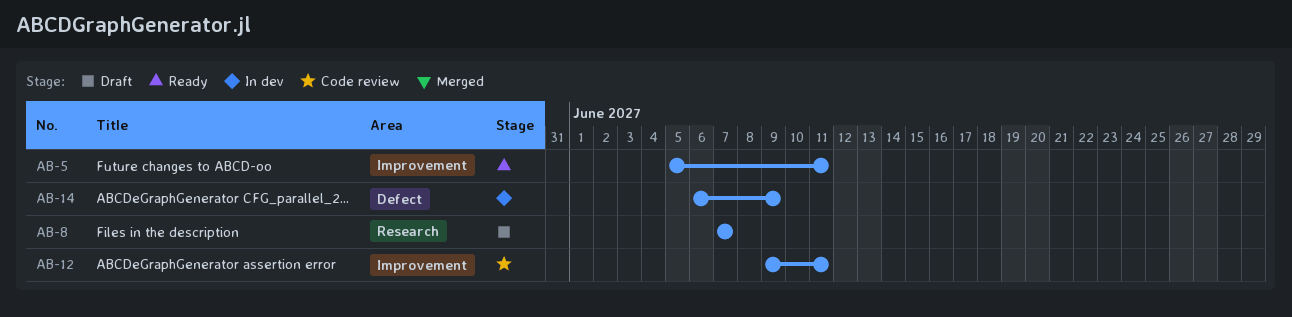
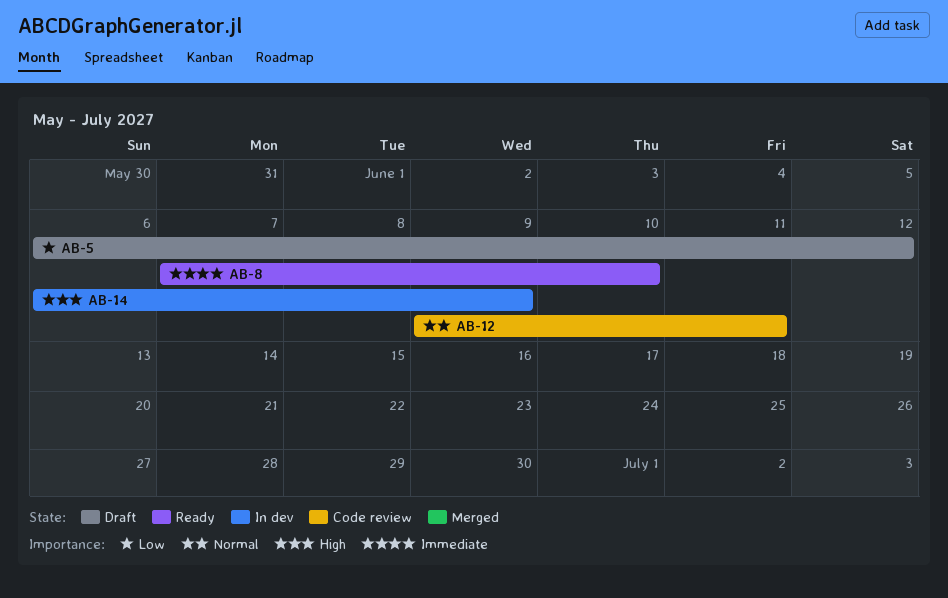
AB-5, status: Ready -> Draft
AB-5, start: Jun 5 -> Jun 6
AB-5, due: Jun 11 -> Jun 12
AB-8, status: Draft -> Ready
AB-8, due: Jun 7 -> Jun 10

